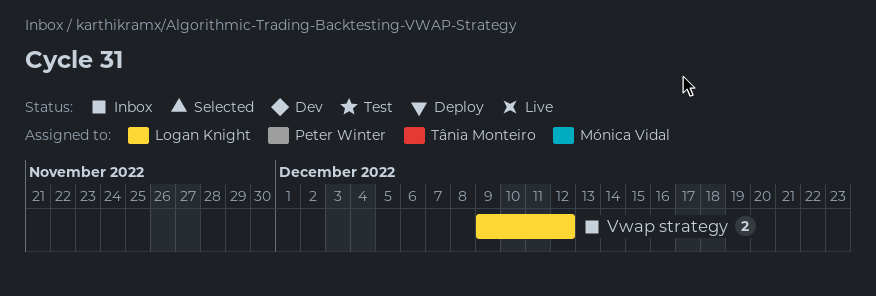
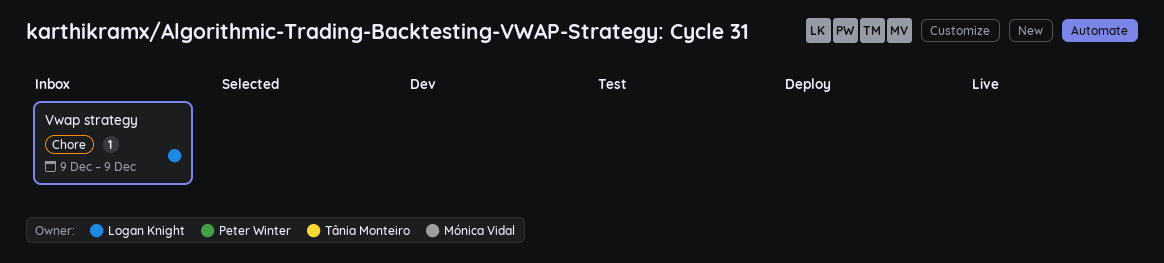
Vwap strategy, estimate: 2 -> 1
Vwap strategy, due: Dec 12 -> Dec 9

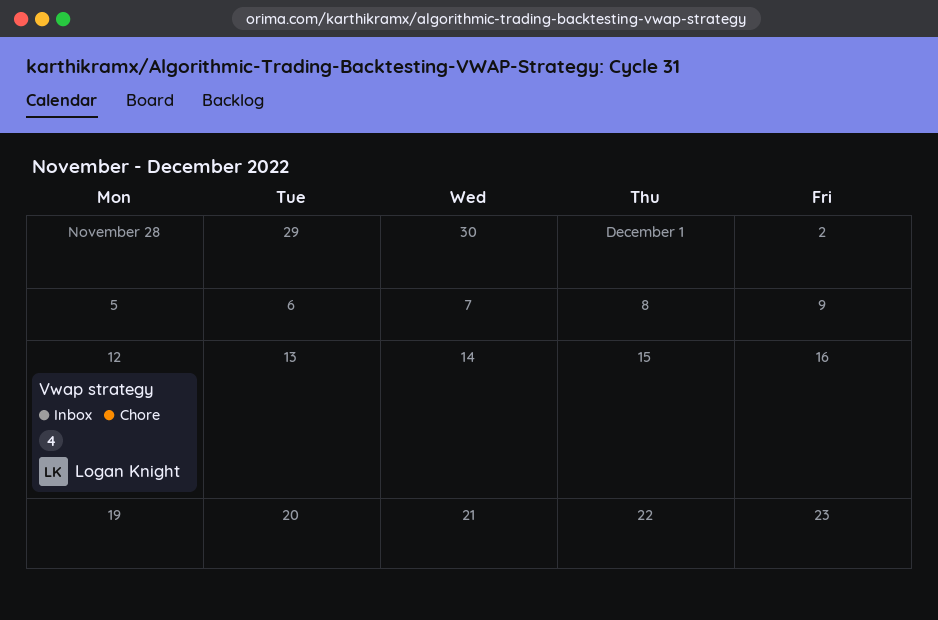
Vwap strategy, estimate: 1 -> 4
Vwap strategy, due: Dec 9 -> Dec 12

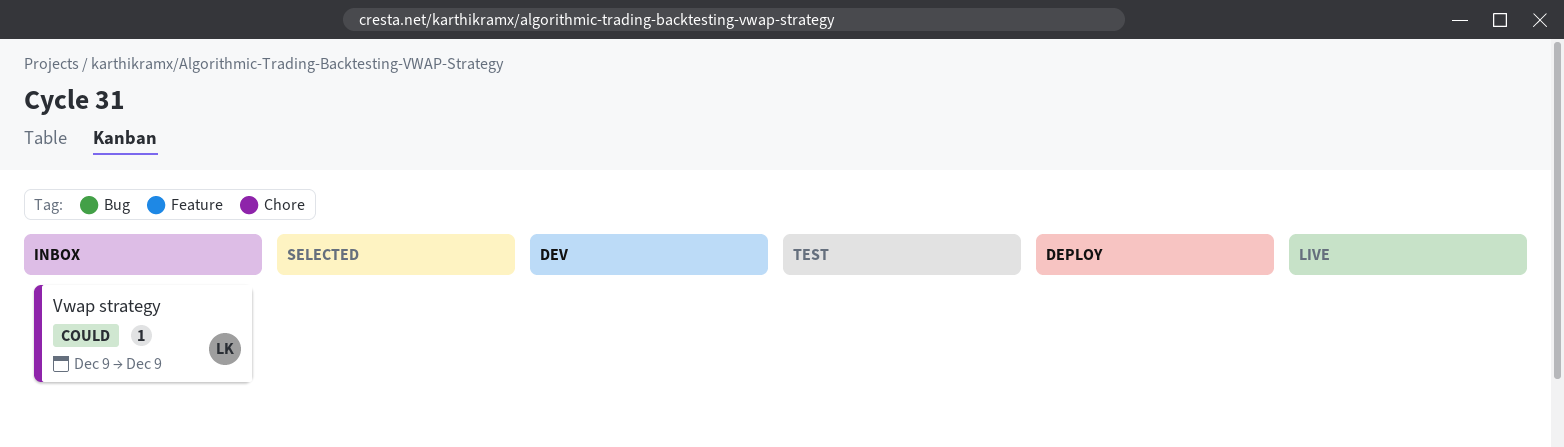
Vwap strategy, estimate: 4 -> 1
Vwap strategy, due: Dec 12 -> Dec 9

